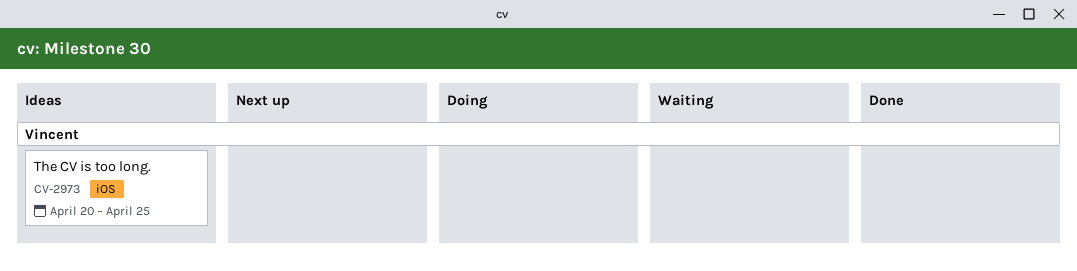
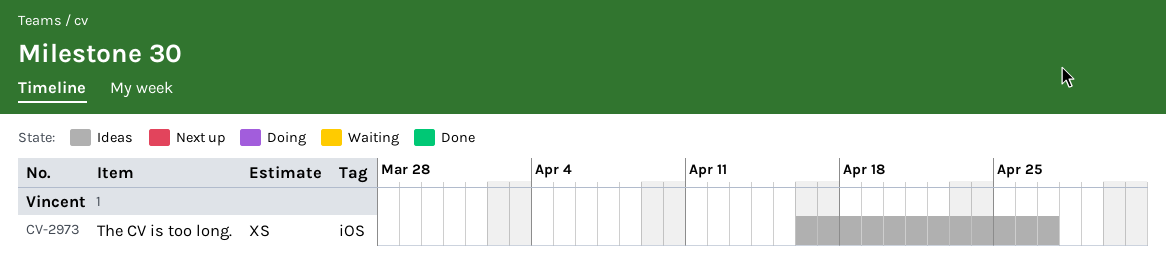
CV-2973, start: Apr 20 -> Apr 16
CV-2973, due: Apr 25 -> Apr 27

